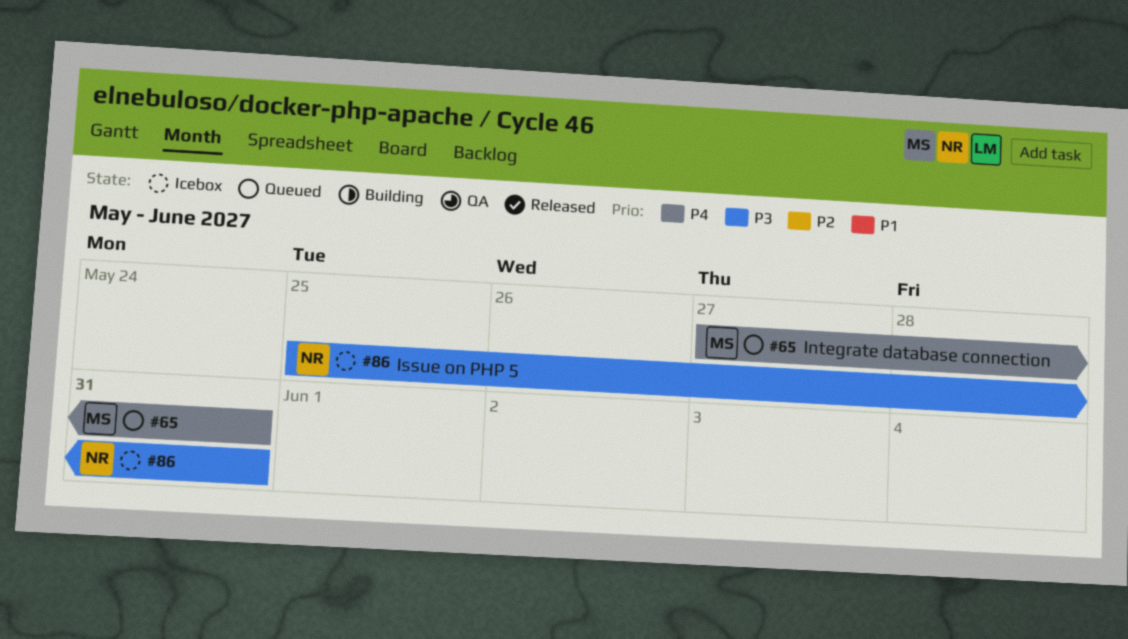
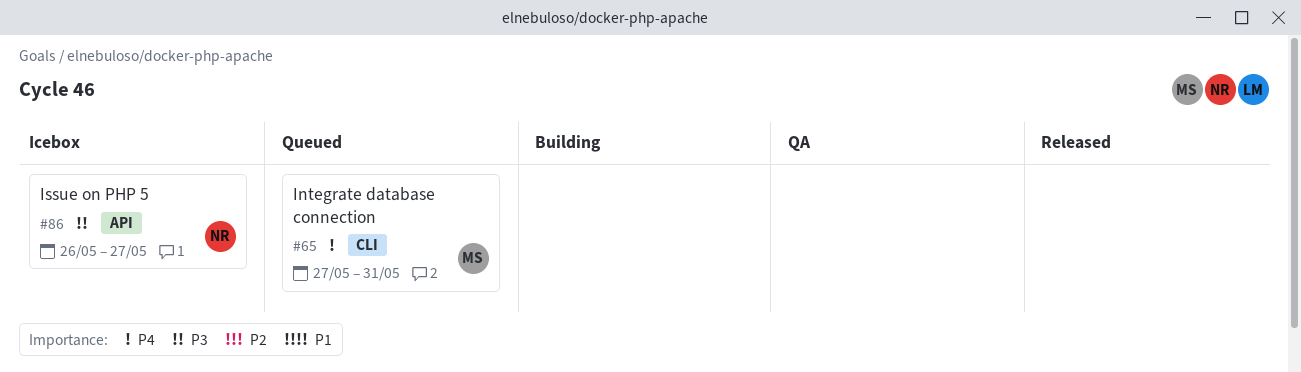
#86, start: May 25 -> May 26
#86, due: May 31 -> May 27

